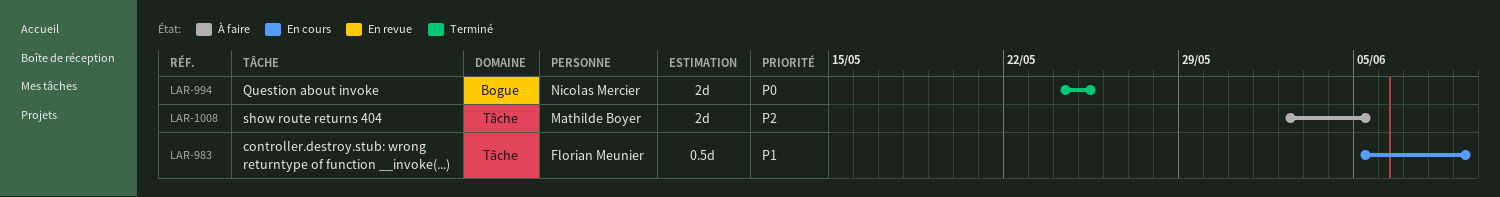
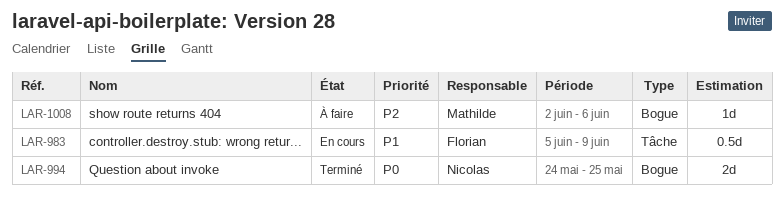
LAR-1008, label: Tâche -> Bogue
LAR-1008, estimate: 2d -> 1d
LAR-1008, due: Jun 5 -> Jun 6

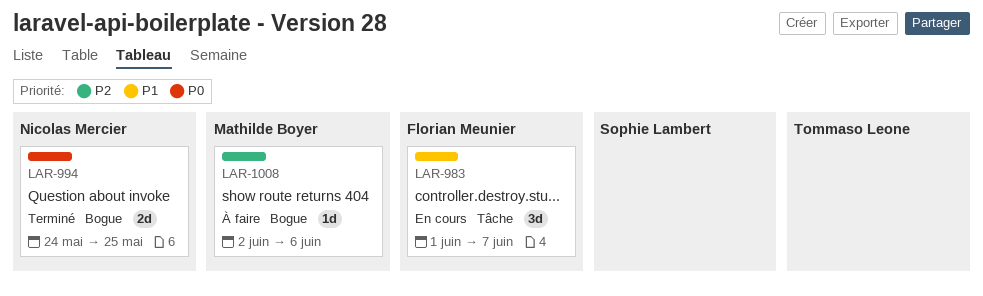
LAR-983, estimate: 0.5d -> 3d
LAR-983, start: Jun 5 -> Jun 1
LAR-983, due: Jun 9 -> Jun 7

